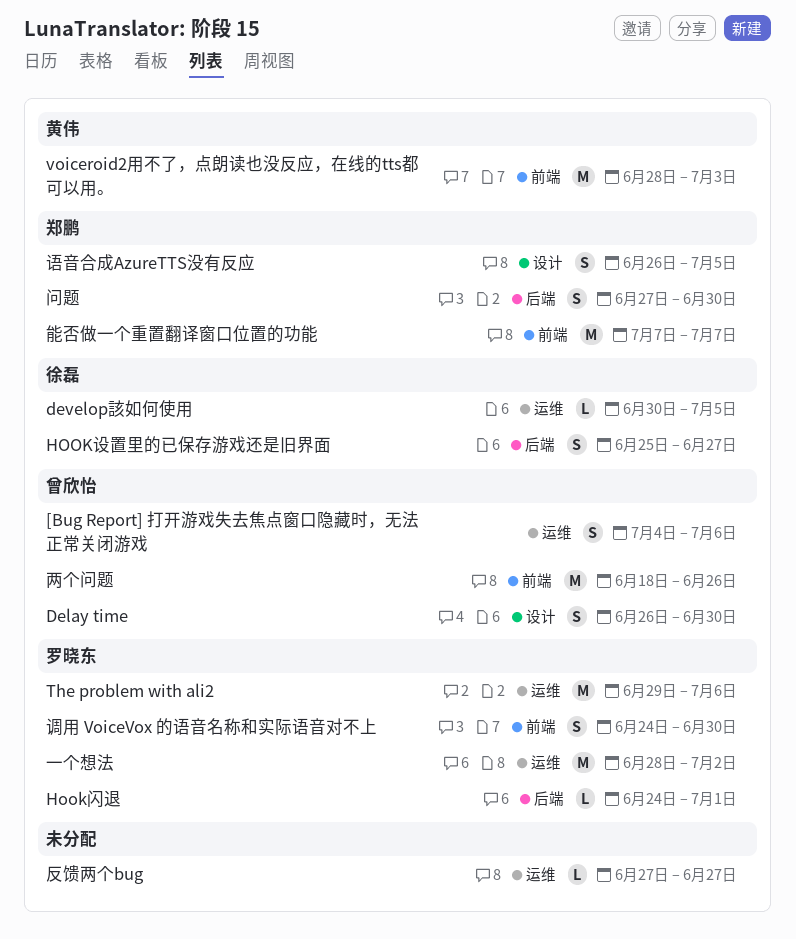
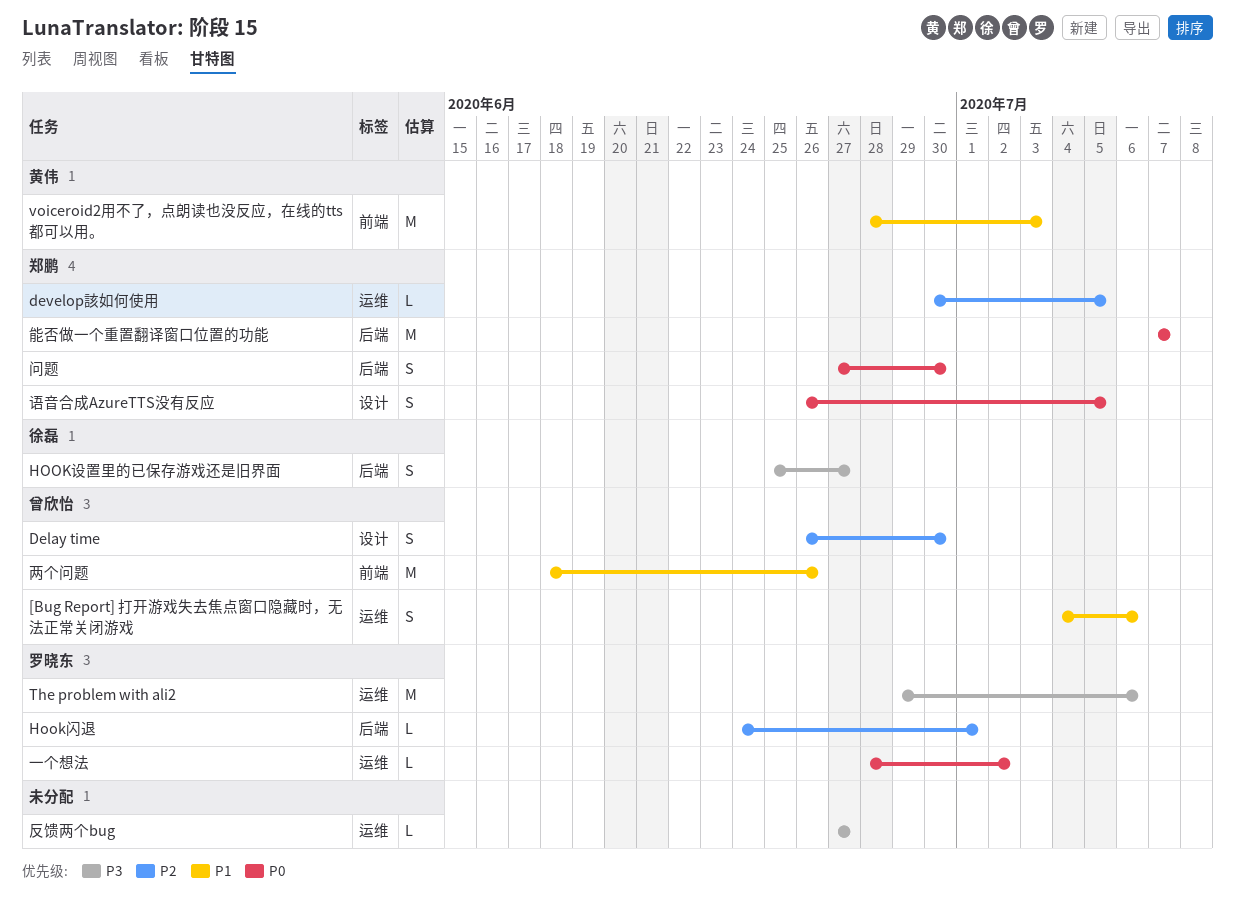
develop該如何使用, owner: 徐磊 -> 郑鹏
一个想法, estimate: M -> L
能否做一个重置翻译窗口位置的功能, label: 前端 -> 后端
调用 VoiceVox 的语音名称和实际语音对不上: present -> none

